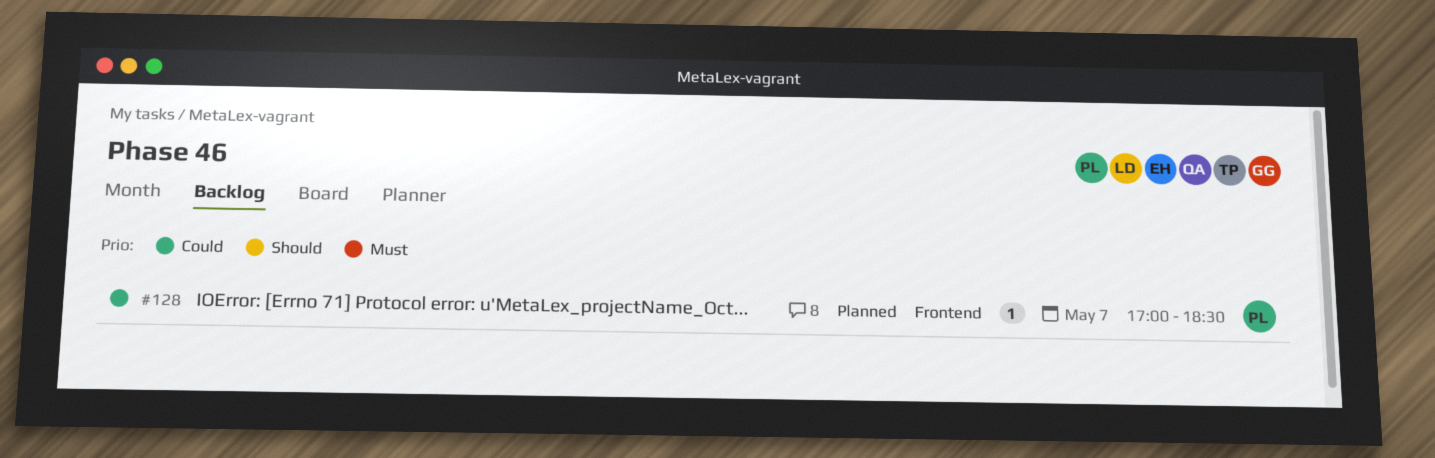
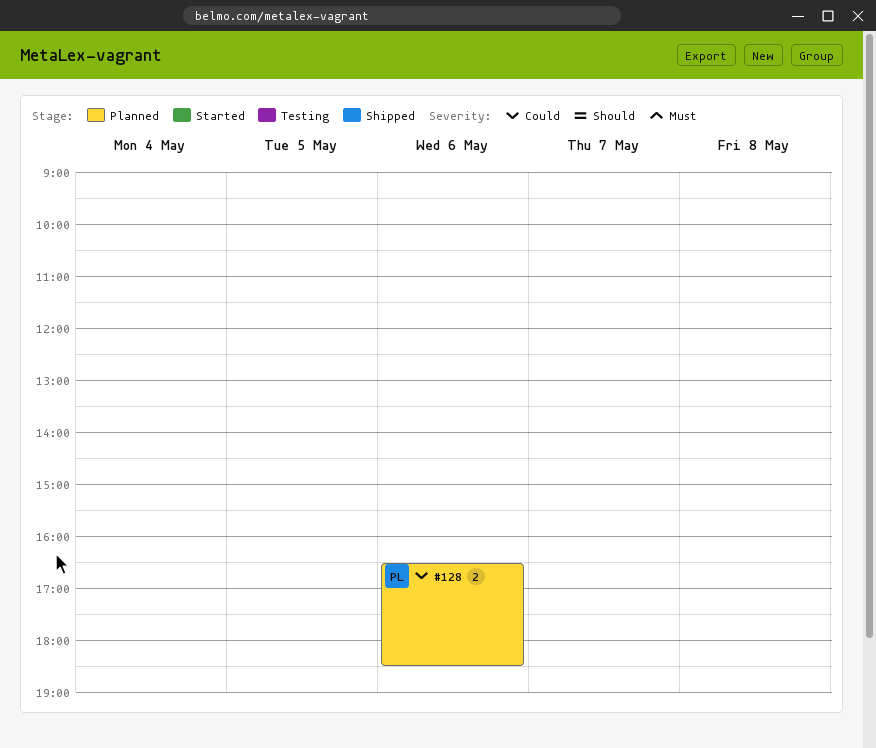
#128, estimate: 1 -> 2
#128, day: May 7 -> May 6
#128, begins: 17:00 -> 16:30

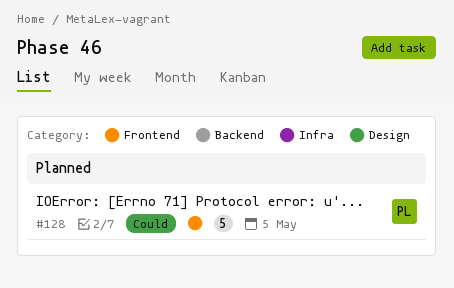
#128, estimate: 2 -> 5
#128, day: May 6 -> May 5

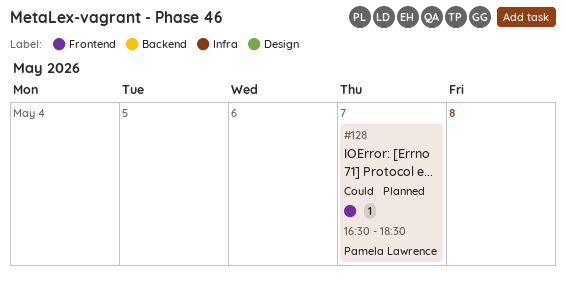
#128, estimate: 5 -> 1
#128, day: May 5 -> May 7

